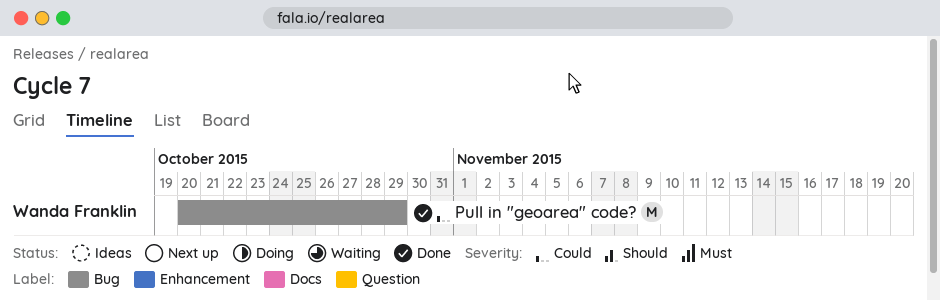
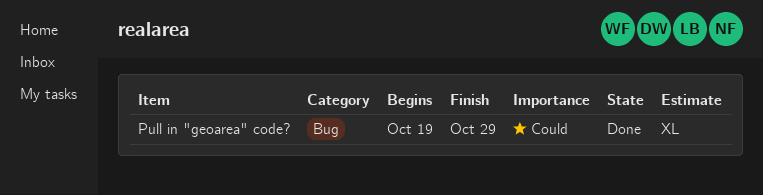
Pull in "geoarea" code?, estimate: M -> XL
Pull in "geoarea" code?, start: Oct 20 -> Oct 19

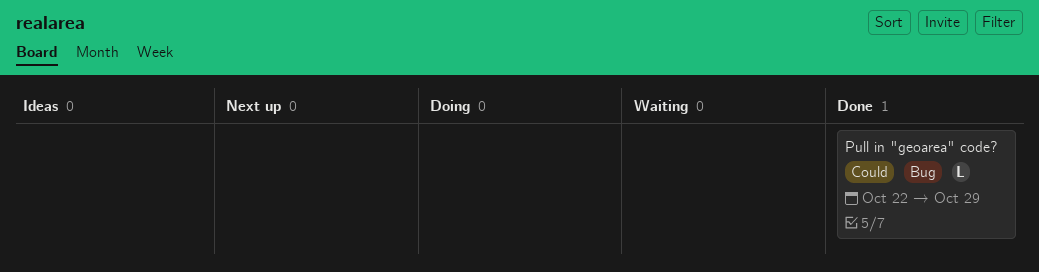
Pull in "geoarea" code?, estimate: XL -> L
Pull in "geoarea" code?, start: Oct 19 -> Oct 22

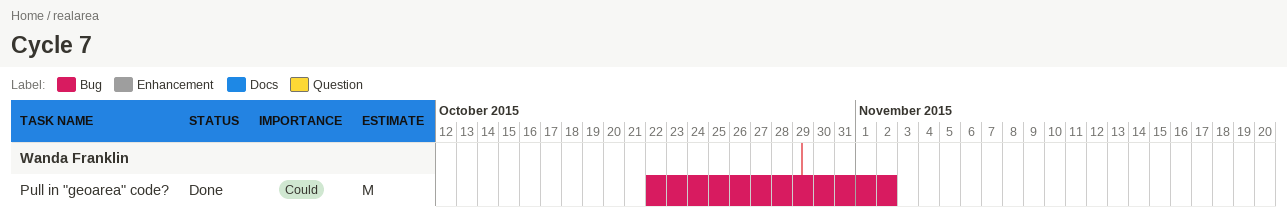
Pull in "geoarea" code?, estimate: L -> M
Pull in "geoarea" code?, due: Oct 29 -> Nov 2

